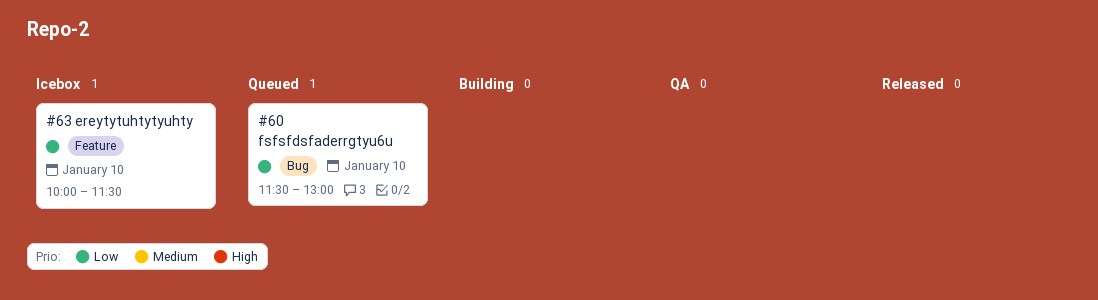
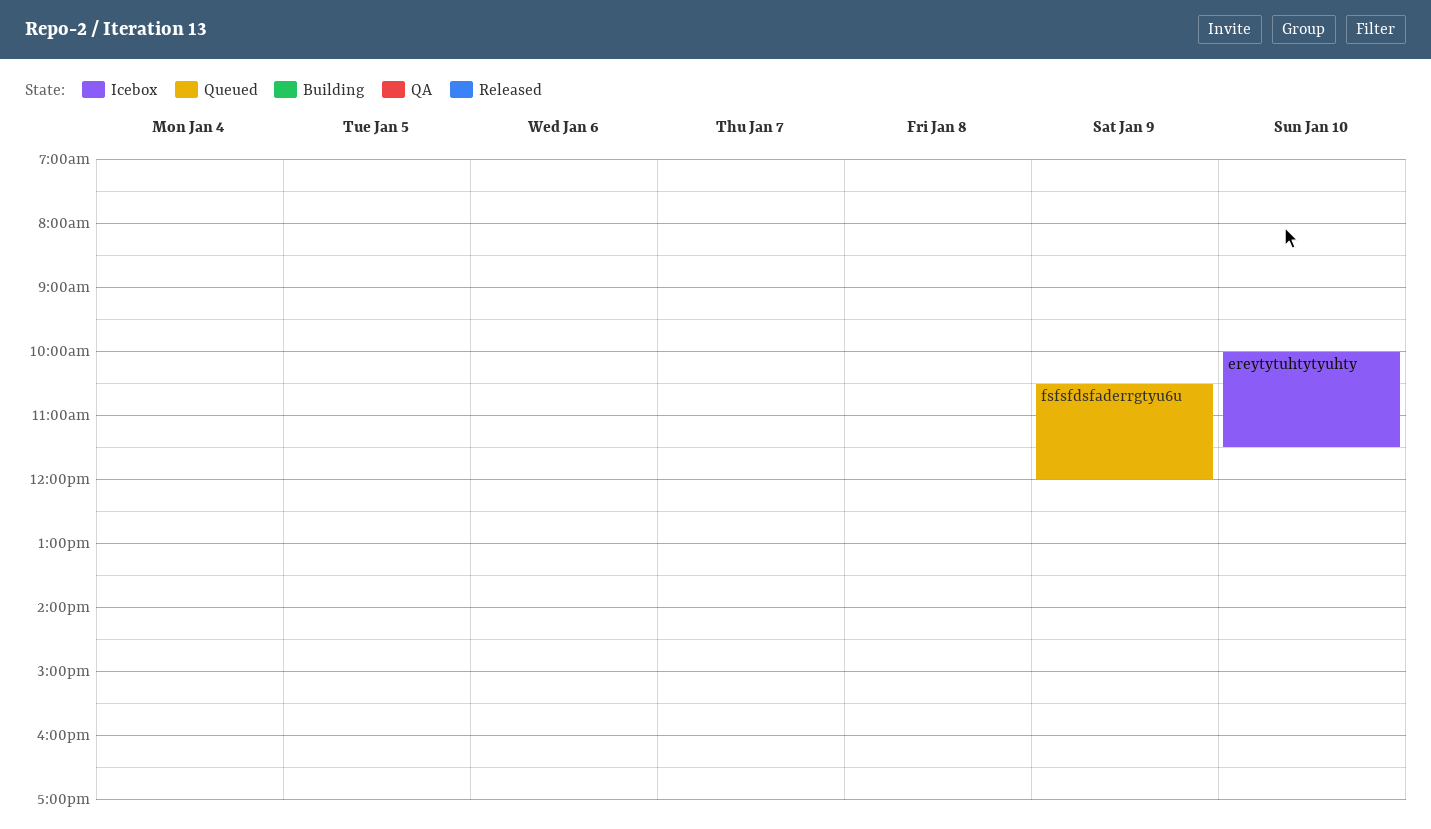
fsfsfdsfaderrgtyu6u, day: Jan 10 -> Jan 9
fsfsfdsfaderrgtyu6u, begins: 11:30 -> 10:30
fsfsfdsfaderrgtyu6u, ends: 13:00 -> 12:00

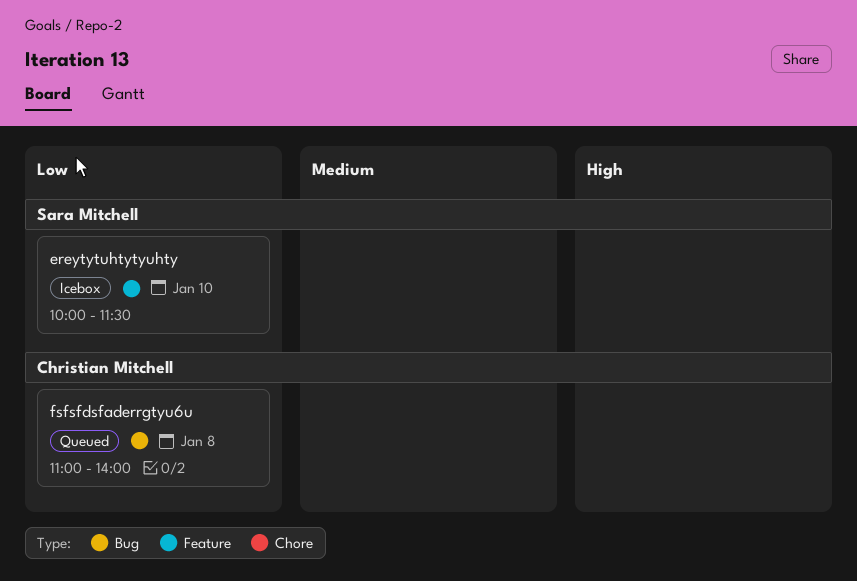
fsfsfdsfaderrgtyu6u, day: Jan 9 -> Jan 8
fsfsfdsfaderrgtyu6u, begins: 10:30 -> 11:00
fsfsfdsfaderrgtyu6u, ends: 12:00 -> 14:00

